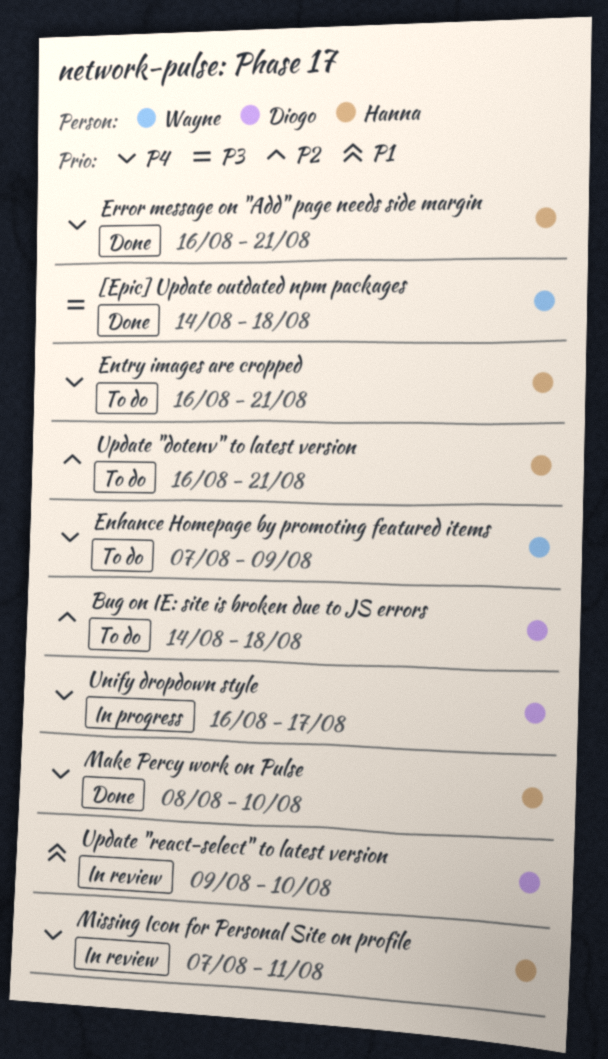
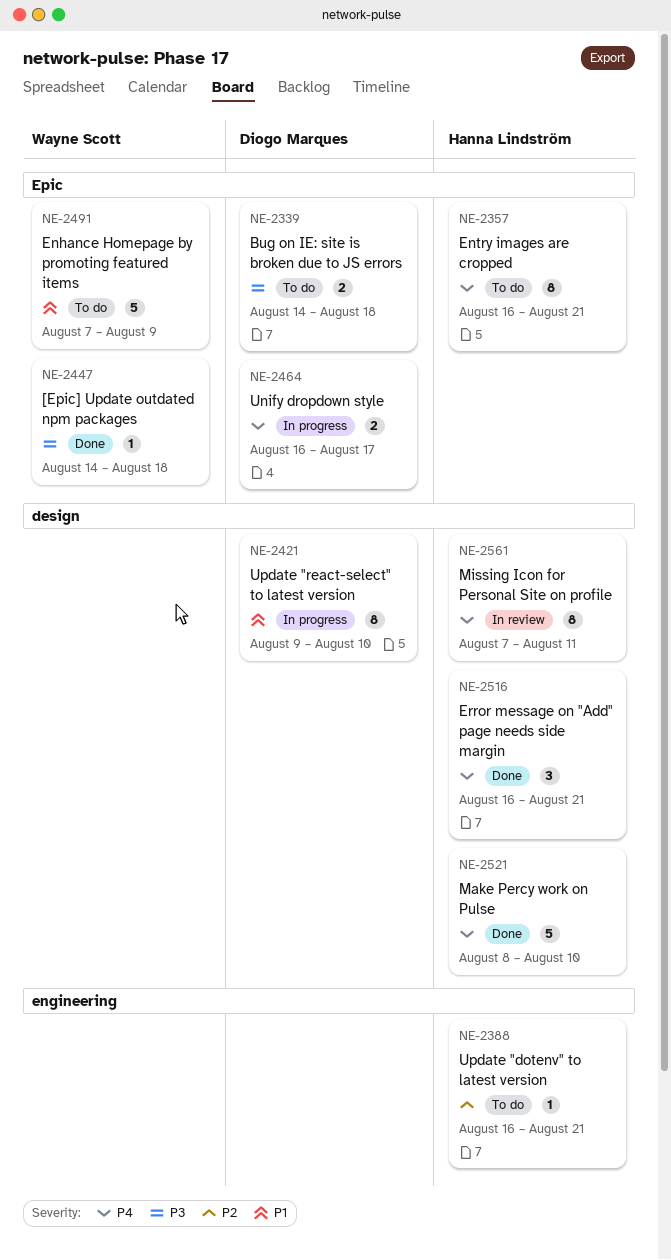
Bug on IE: site is broken due to JS errors, priority: P2 -> P3
Enhance Homepage by promoting featured items, priority: P4 -> P1
Update "react-select" to latest version, status: In review -> In progress

